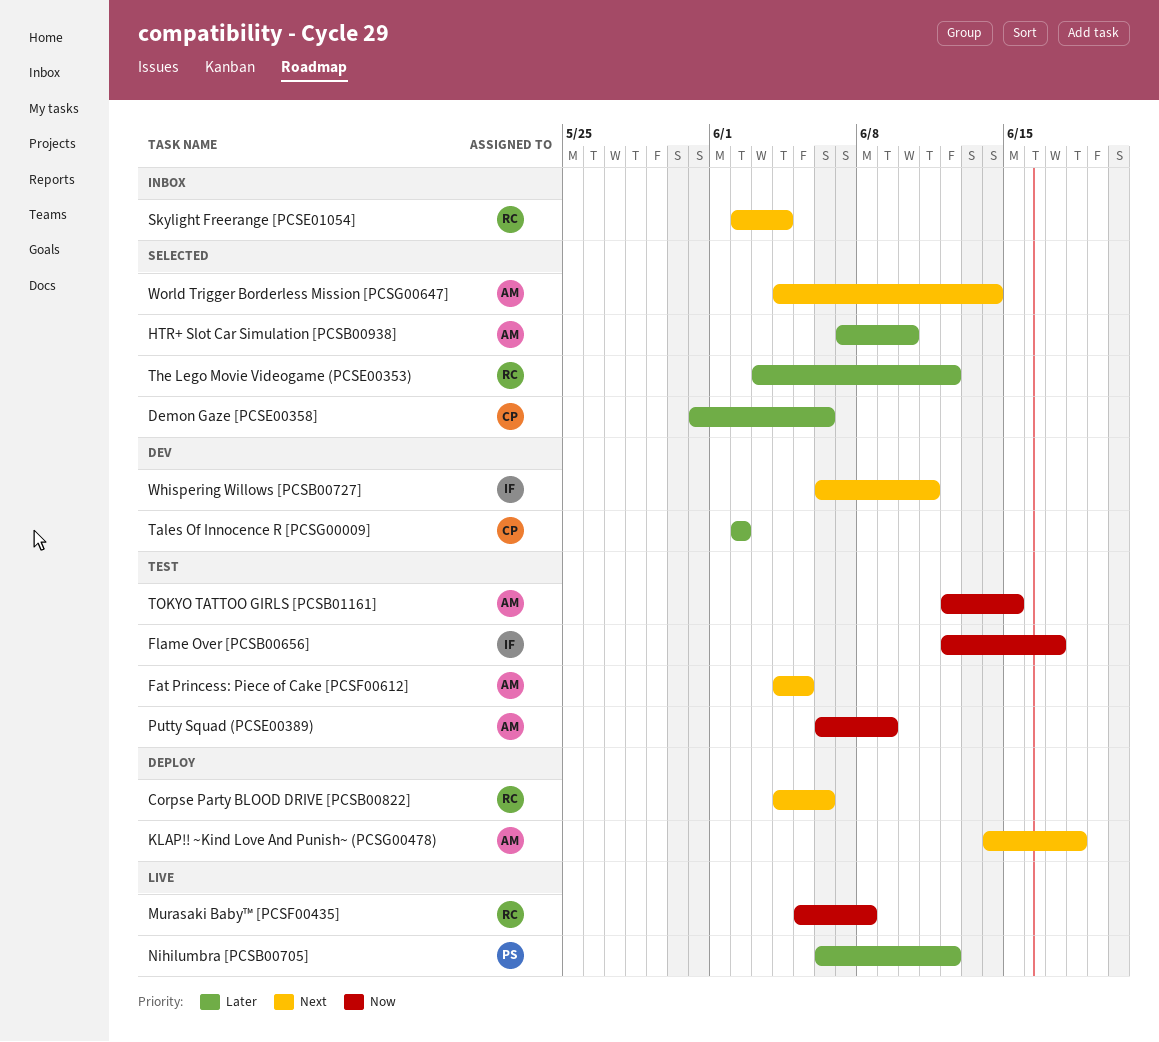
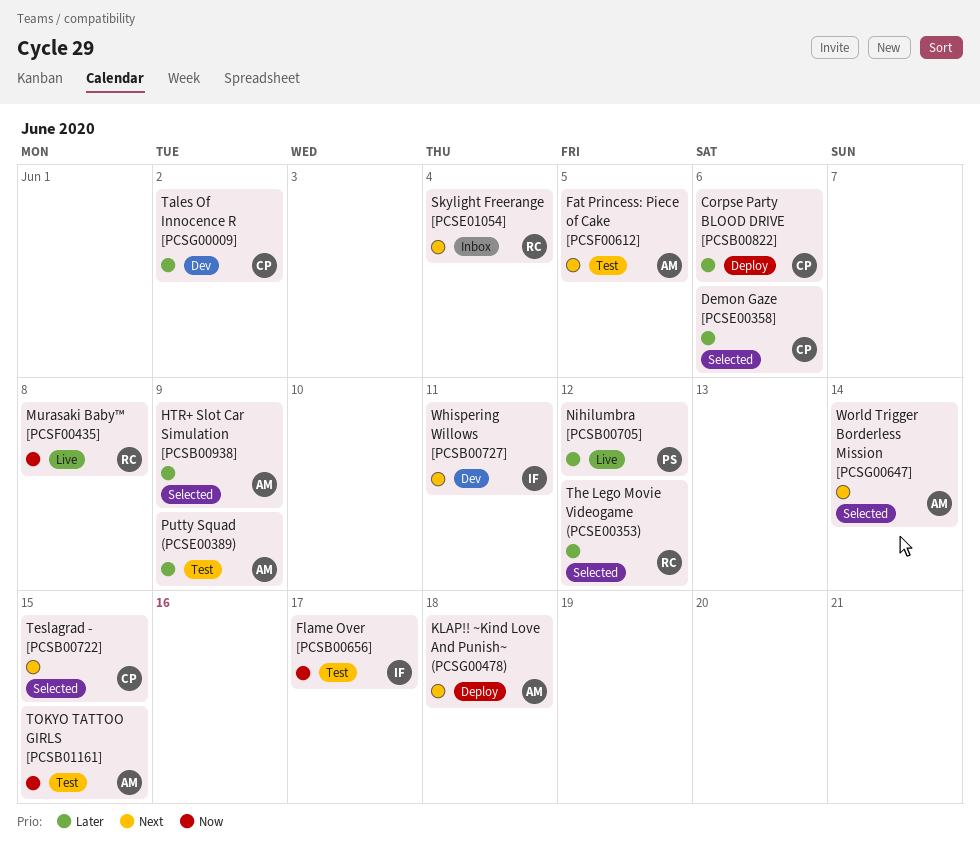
Corpse Party BLOOD DRIVE [PCSB00822], owner: RC -> CP
Corpse Party BLOOD DRIVE [PCSB00822], priority: Next -> Later
HTR+ Slot Car Simulation [PCSB00938], due: Jun 10 -> Jun 9
Putty Squad (PCSE00389), priority: Now -> Later
Teslagrad - [PCSB00722]: none -> present

